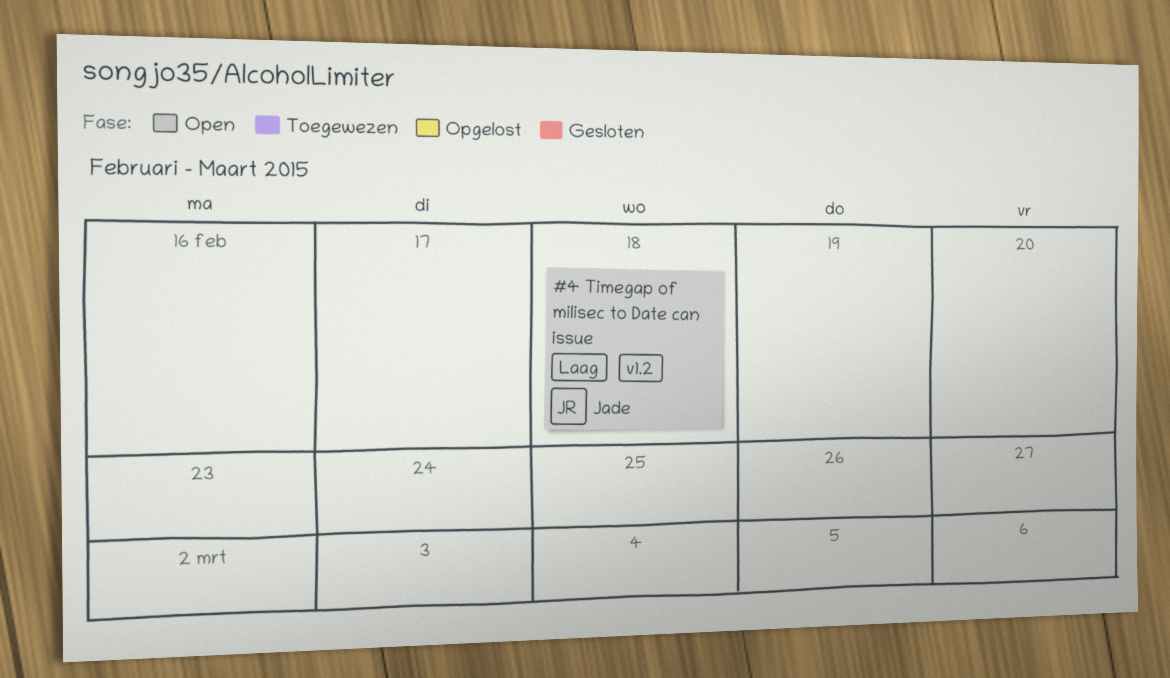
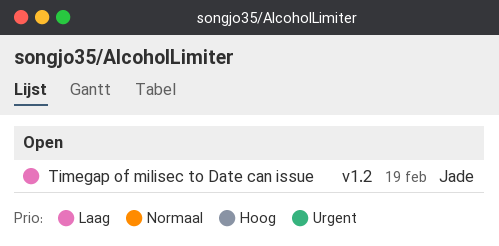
Timegap of milisec to Date can issue, due: Feb 18 -> Feb 19

